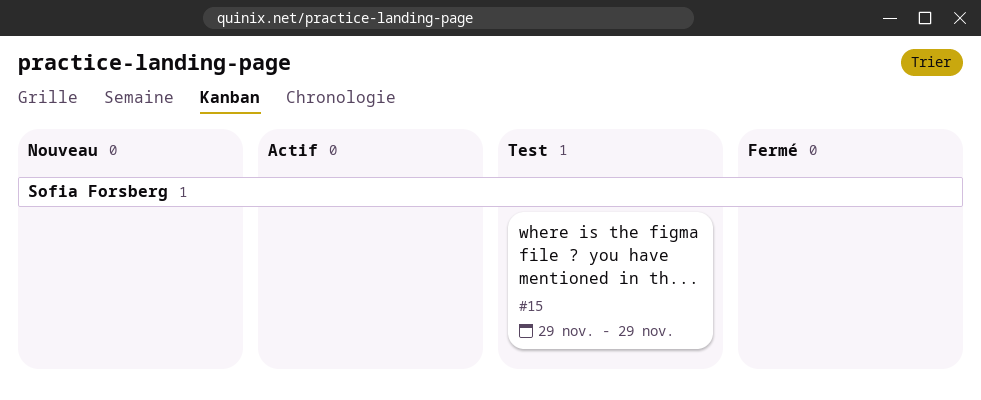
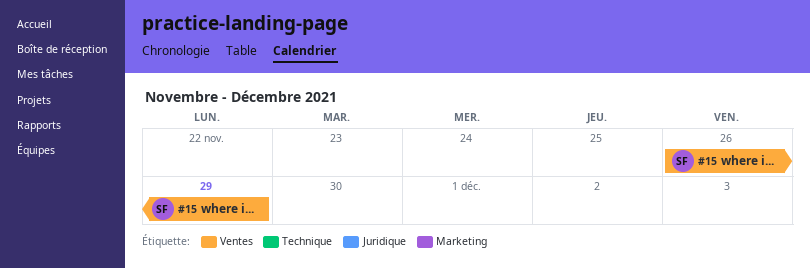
#15, start: Nov 29 -> Nov 26

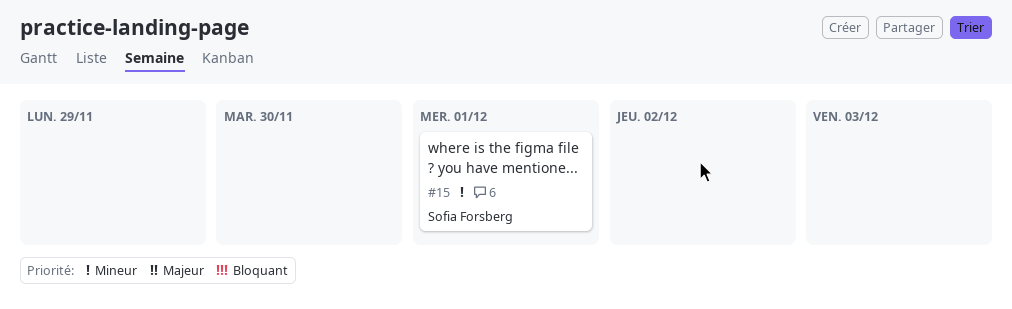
#15, due: Nov 29 -> Dec 1

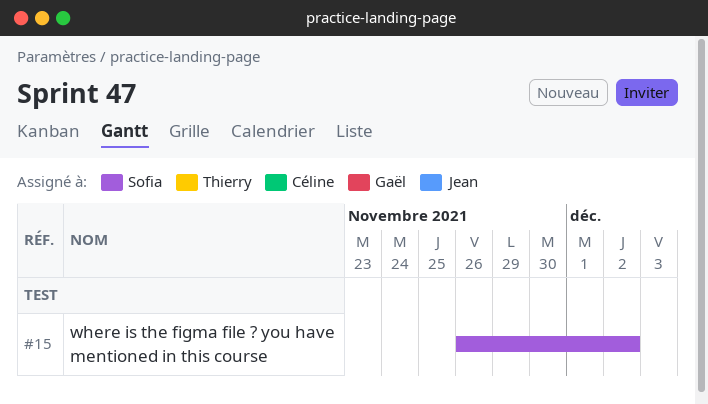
#15, due: Dec 1 -> Dec 2

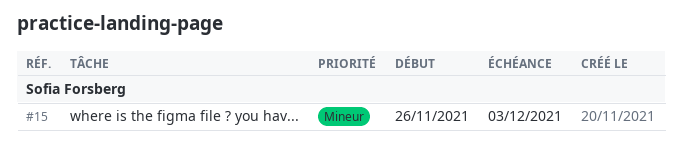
#15, due: Dec 2 -> Dec 3

